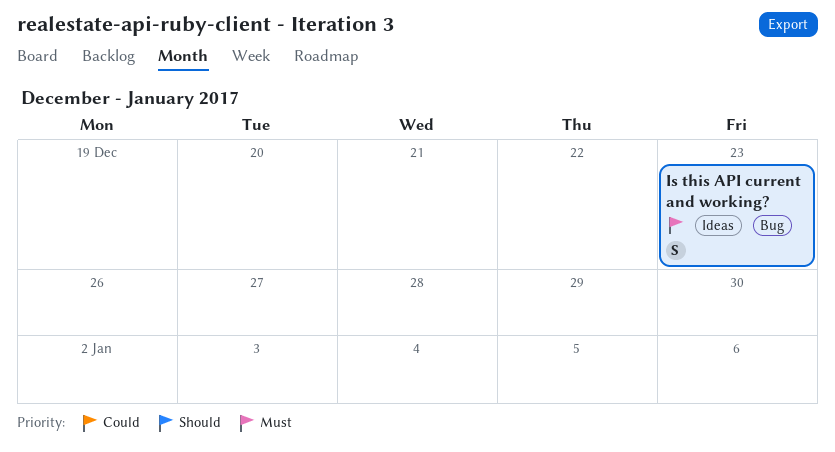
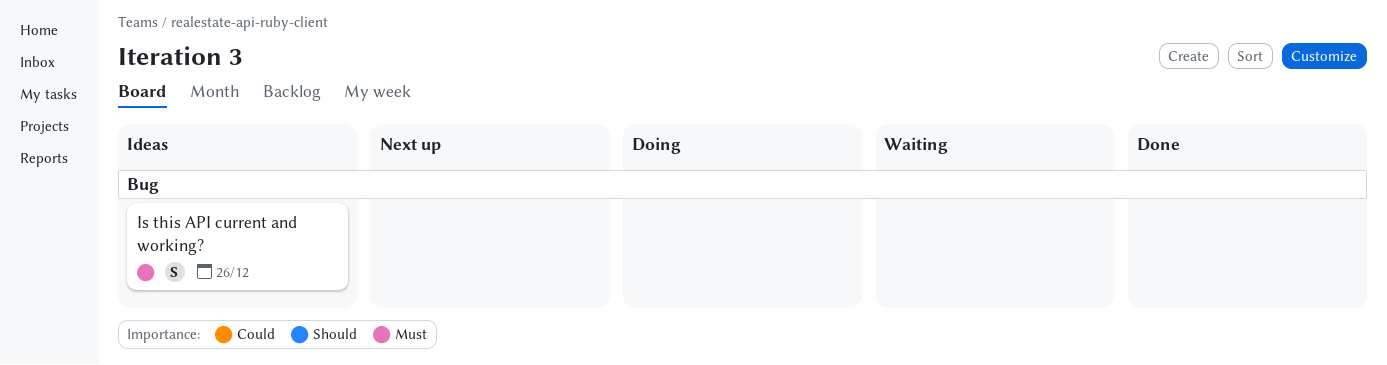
Is this API current and working?, due: Dec 23 -> Dec 26

